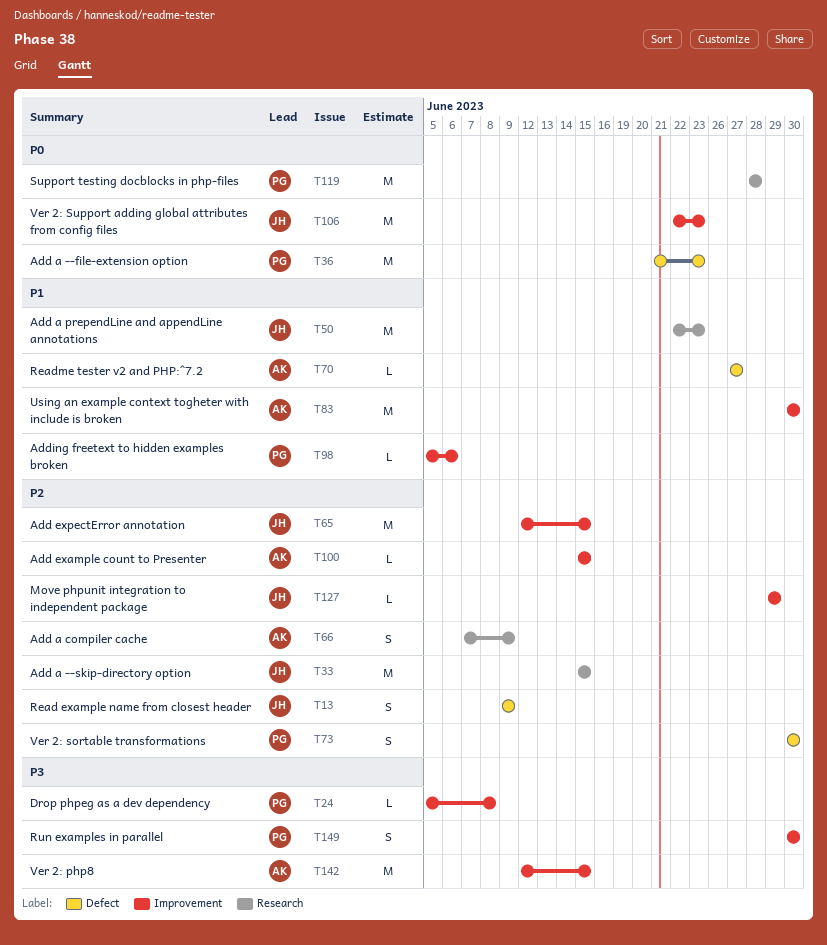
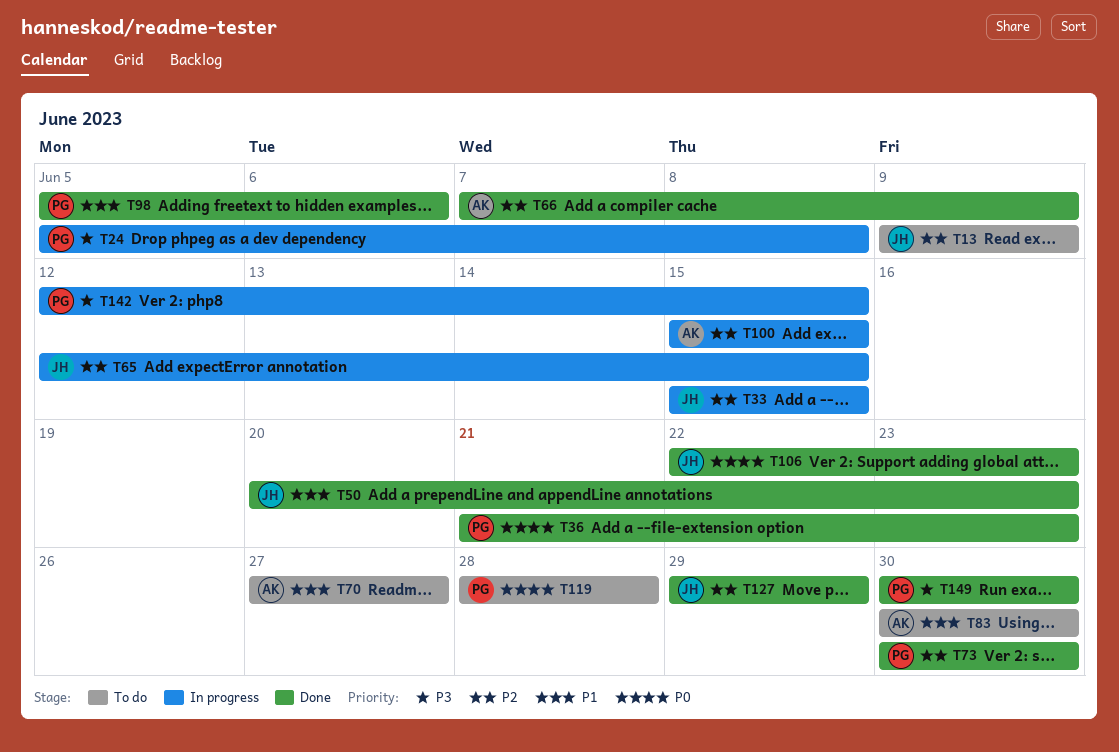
T50, start: Jun 22 -> Jun 20
T142, owner: AK -> PG

